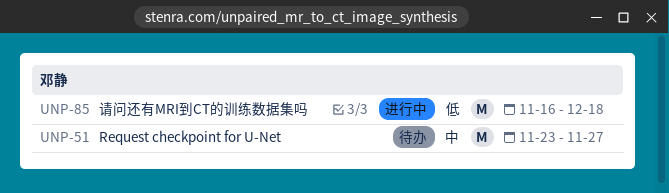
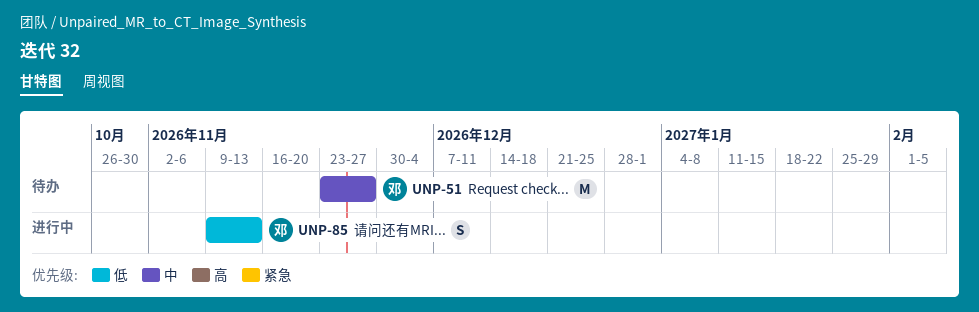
UNP-85, estimate: M -> S
UNP-85, start: Nov 16 -> Nov 9
UNP-85, due: Dec 18 -> Nov 13

